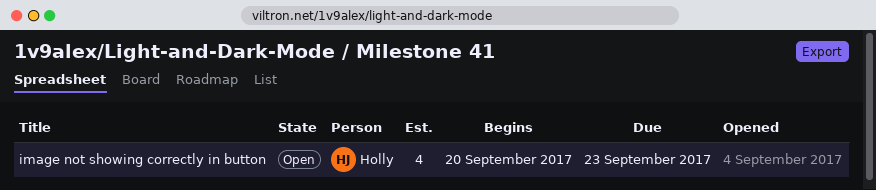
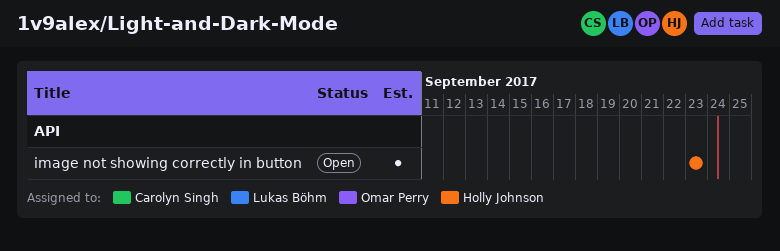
image not showing correctly in button, estimate: 4 -> 1
image not showing correctly in button, start: Sep 20 -> Sep 23

